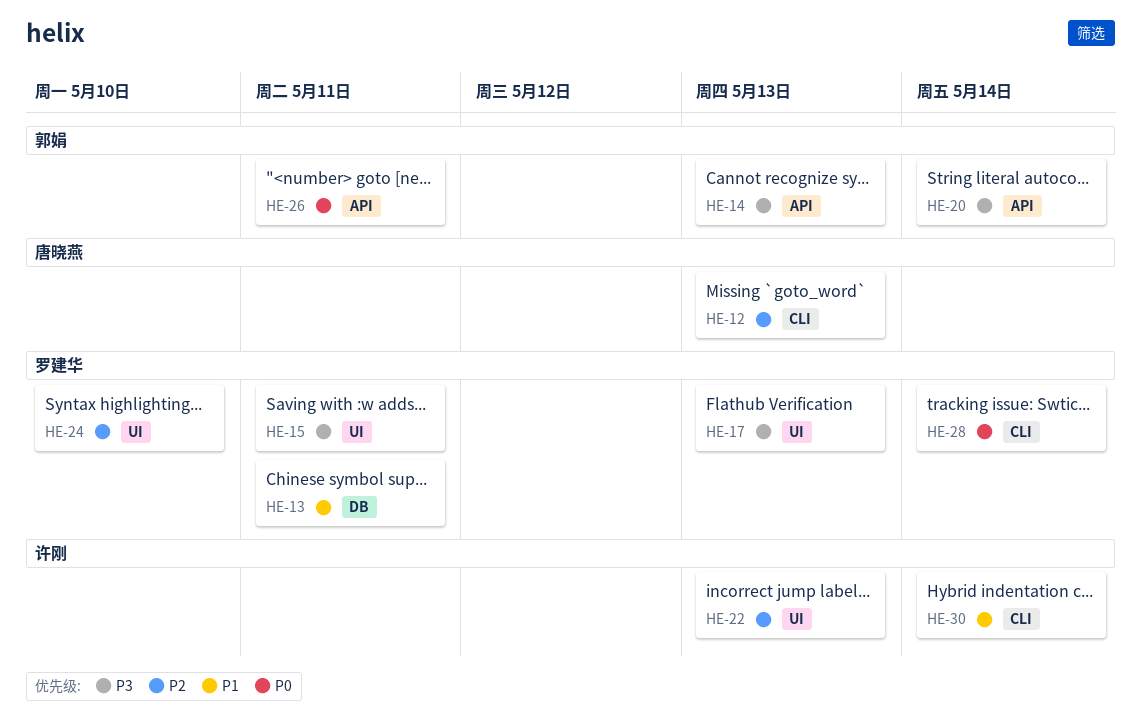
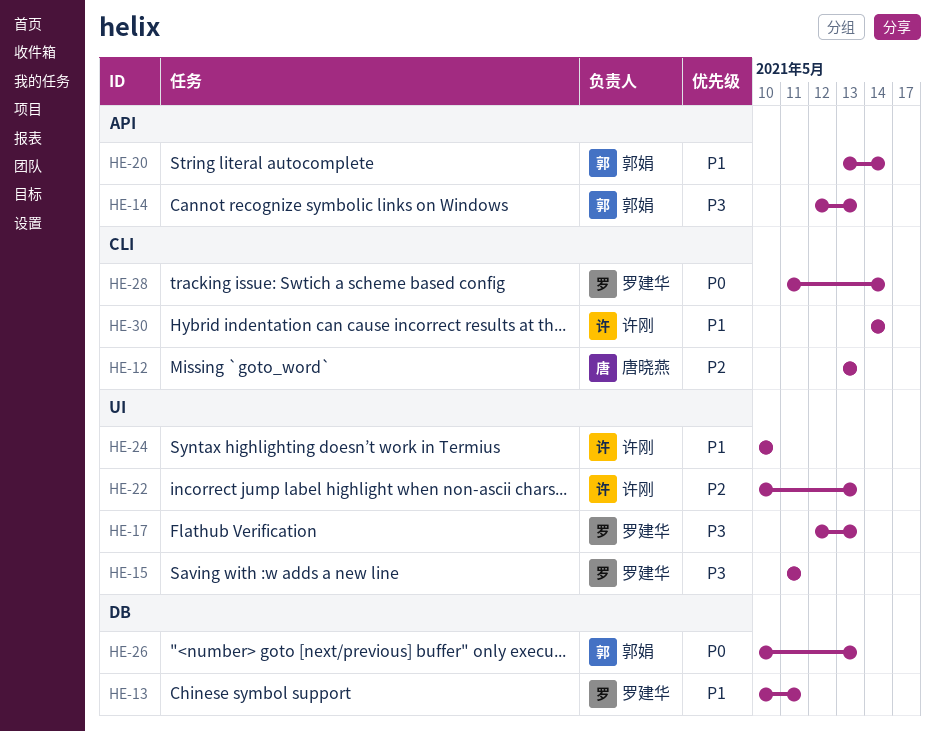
HE-20, priority: P3 -> P1
HE-24, owner: 罗建华 -> 许刚
HE-24, priority: P2 -> P1
HE-26, label: API -> DB
HE-26, due: May 11 -> May 13

